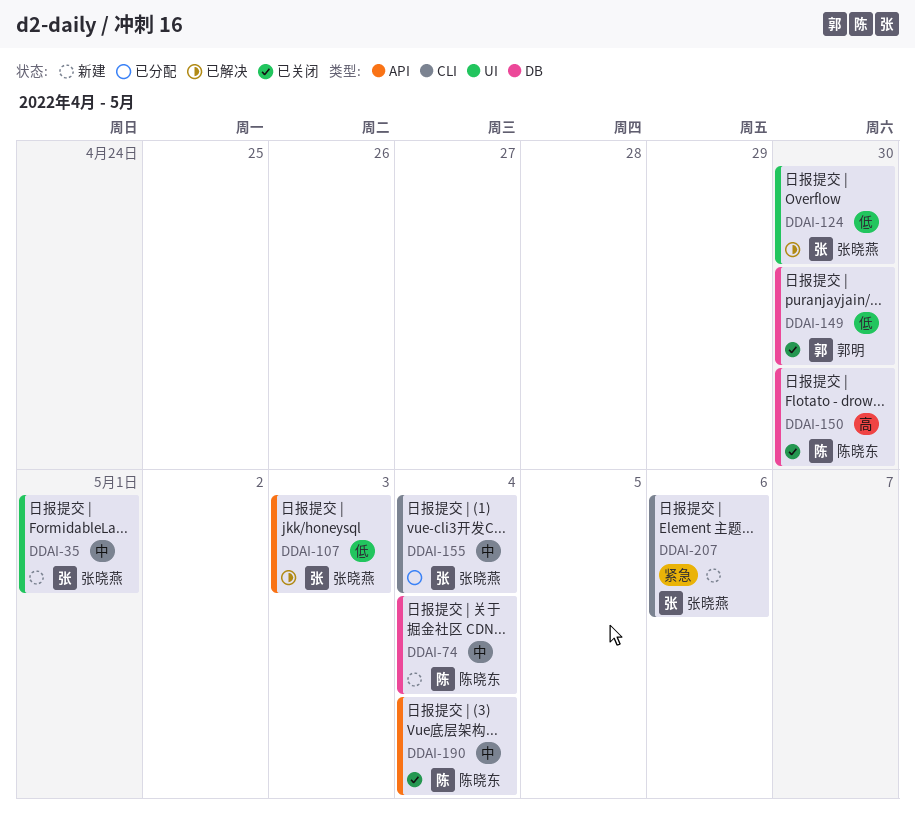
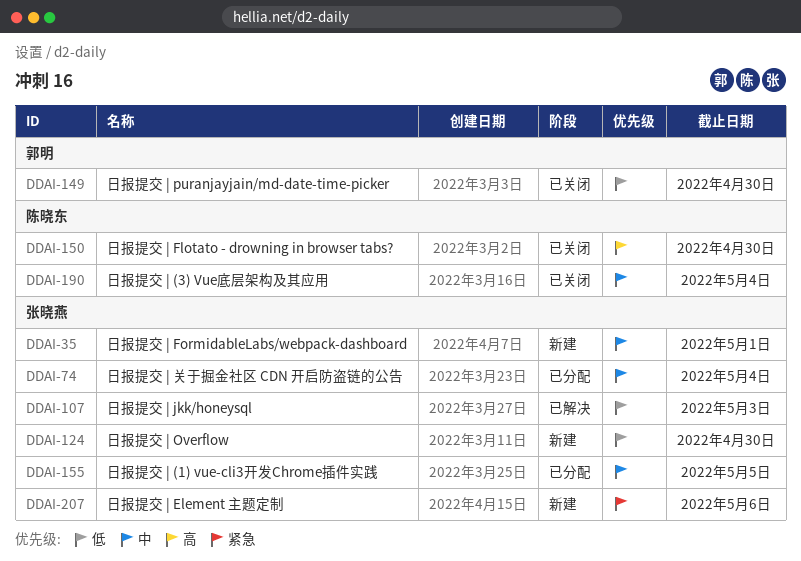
DDAI-74, status: 新建 -> 已分配
DDAI-74, owner: 陈晓东 -> 张晓燕
DDAI-124, status: 已解决 -> 新建
DDAI-155, due: May 4 -> May 5

